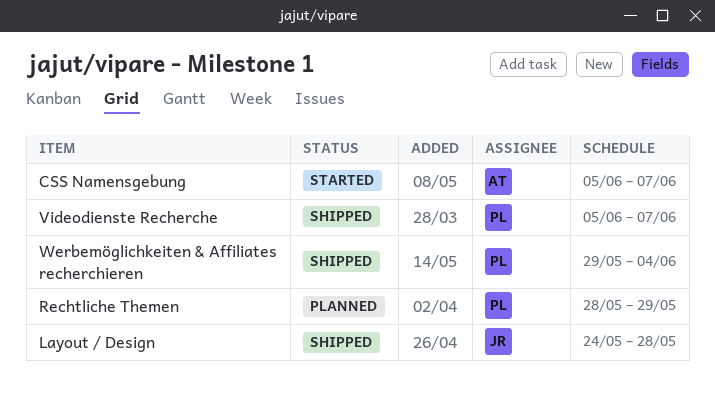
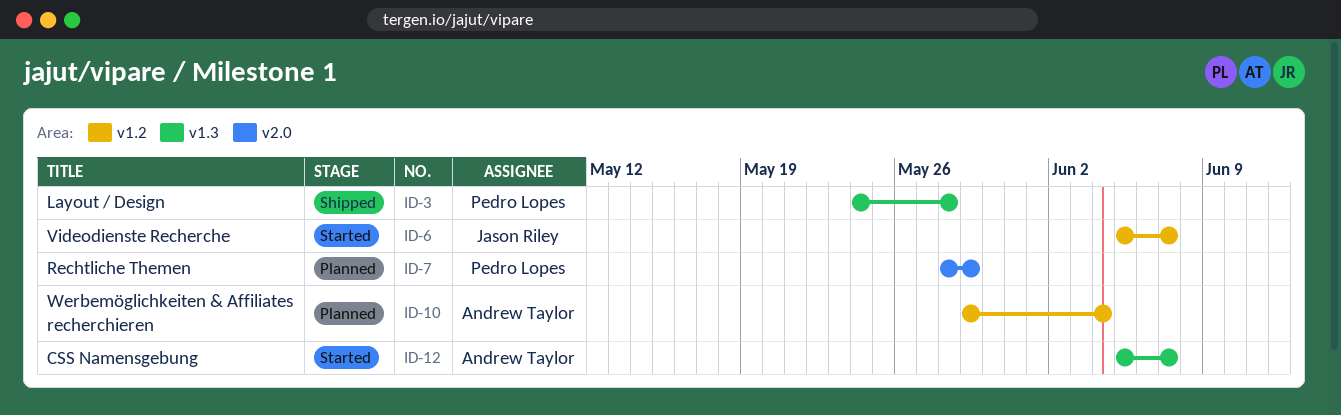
Layout / Design, owner: Jason Riley -> Pedro Lopes
Videodienste Recherche, status: Shipped -> Started
Videodienste Recherche, owner: Pedro Lopes -> Jason Riley
Werbemöglichkeiten & Affiliates recherchieren, status: Shipped -> Planned
Werbemöglichkeiten & Affiliates recherchieren, owner: Pedro Lopes -> Andrew Taylor

